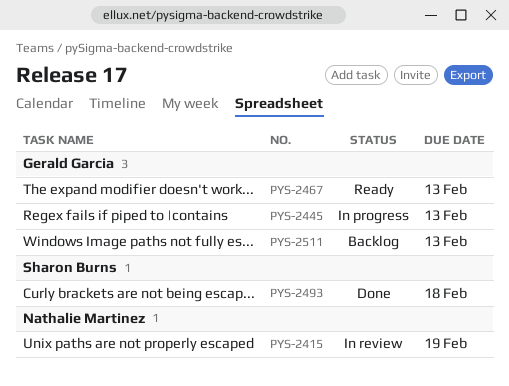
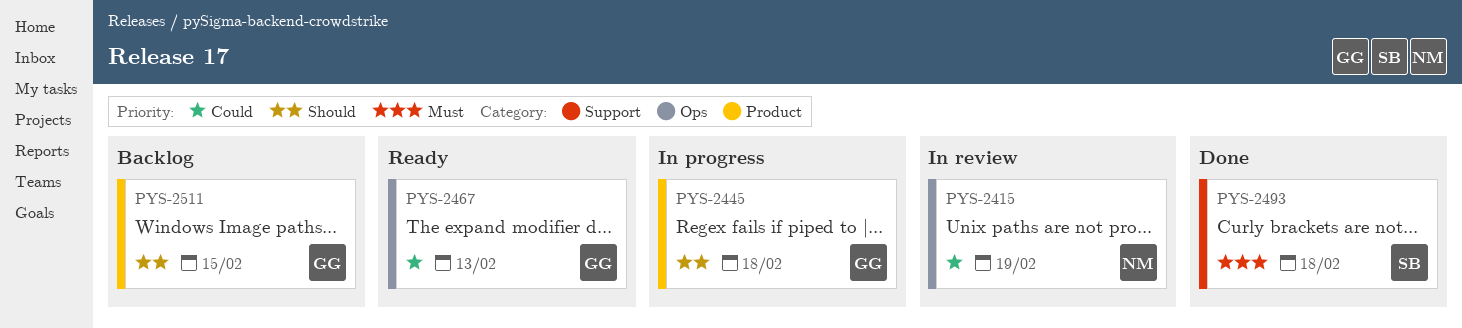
PYS-2445, due: Feb 13 -> Feb 18
PYS-2511, due: Feb 13 -> Feb 15

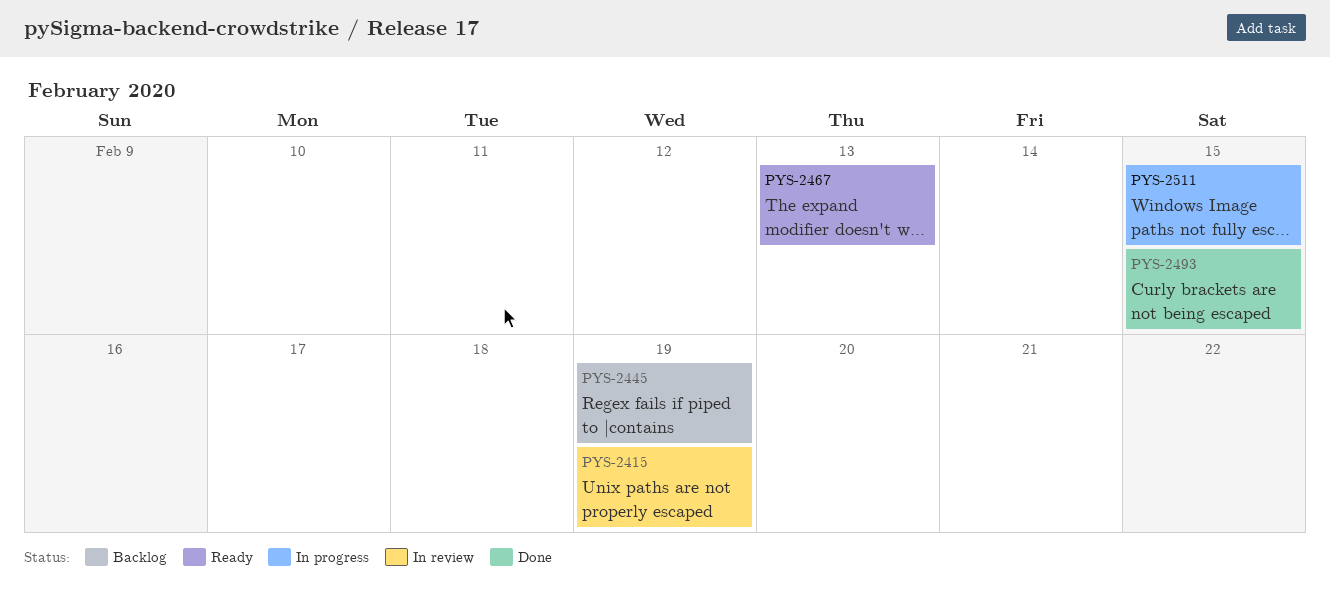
PYS-2445, status: In progress -> Backlog
PYS-2445, due: Feb 18 -> Feb 19
PYS-2493, due: Feb 18 -> Feb 15
PYS-2511, status: Backlog -> In progress

